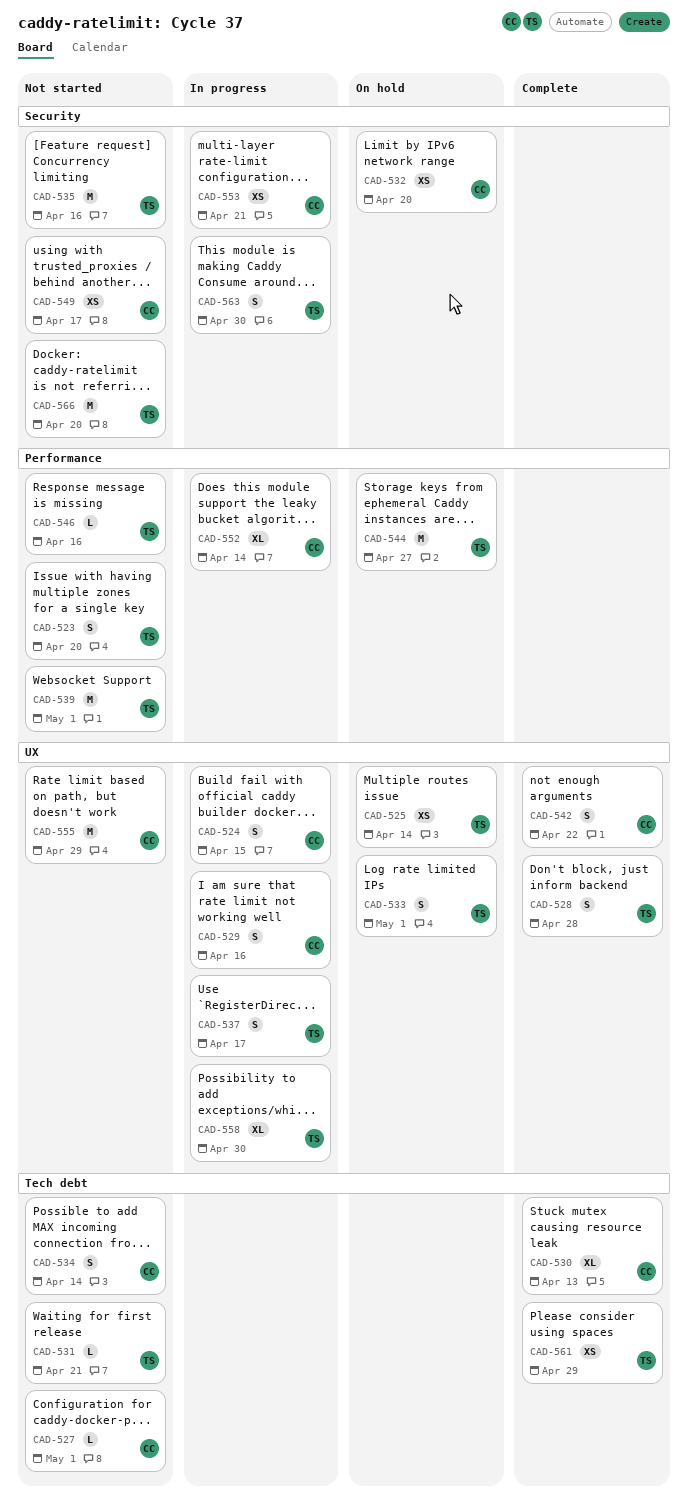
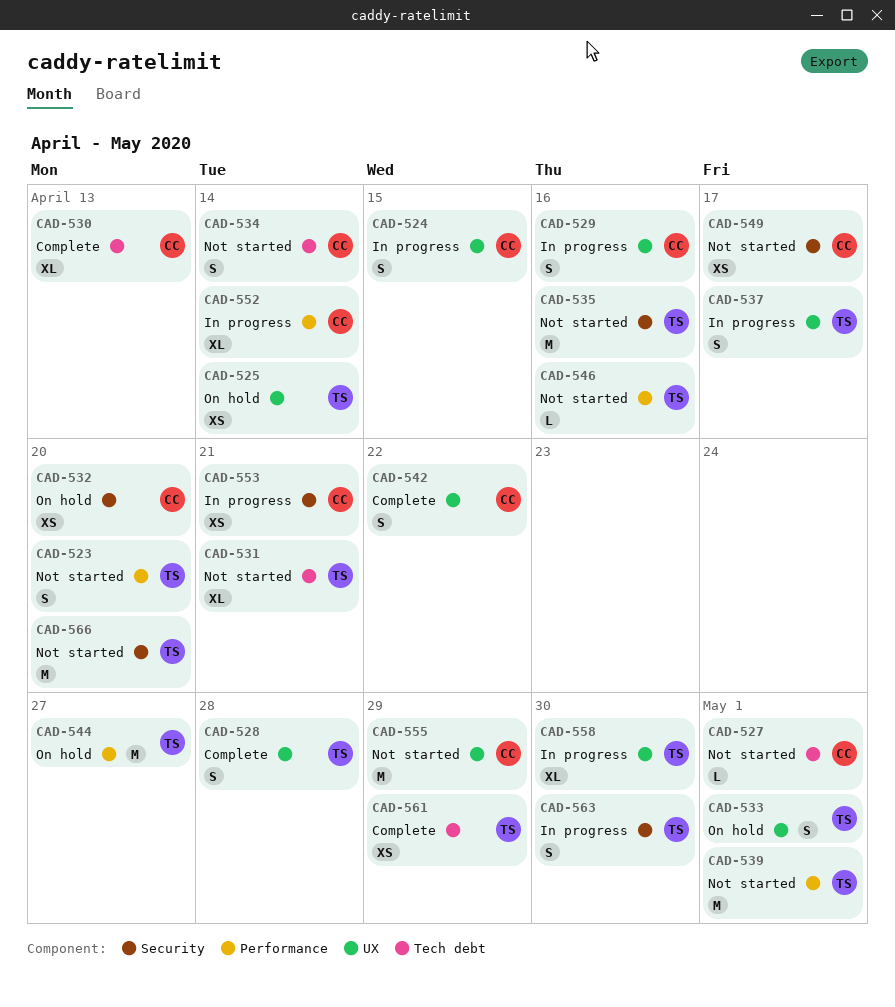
CAD-531, estimate: L -> XL

